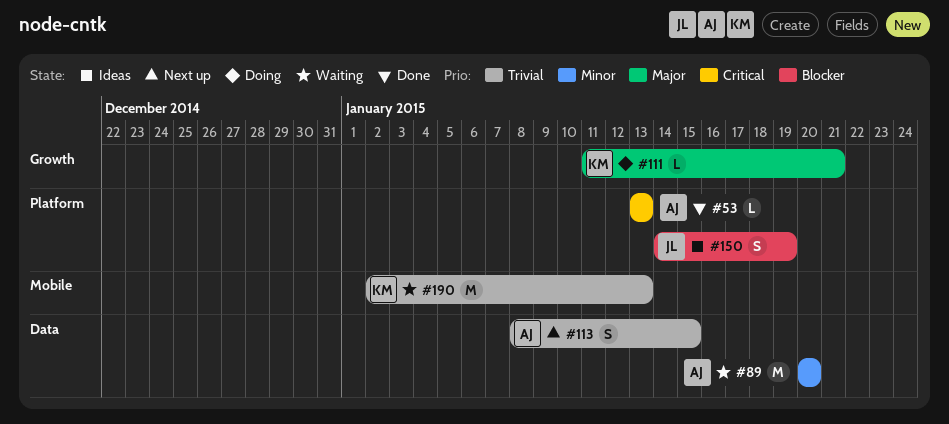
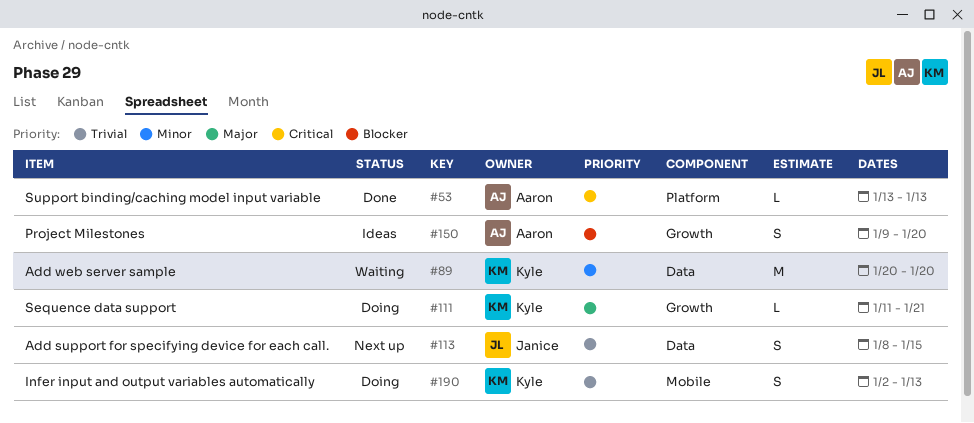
#89, owner: Aaron -> Kyle
#113, owner: Aaron -> Janice
#150, owner: Janice -> Aaron
#150, label: Platform -> Growth
#150, start: Jan 14 -> Jan 9
#150, due: Jan 19 -> Jan 20
#190, status: Waiting -> Doing
#190, estimate: M -> S

